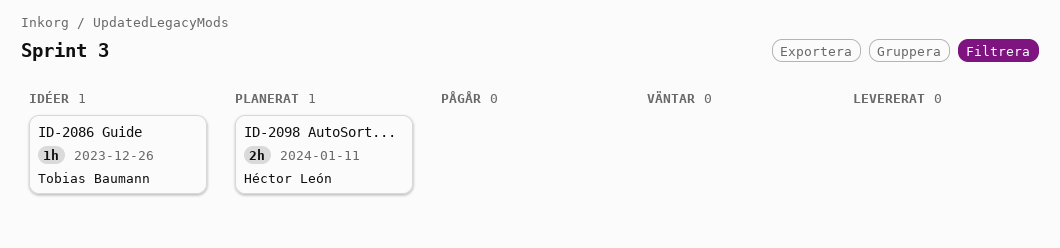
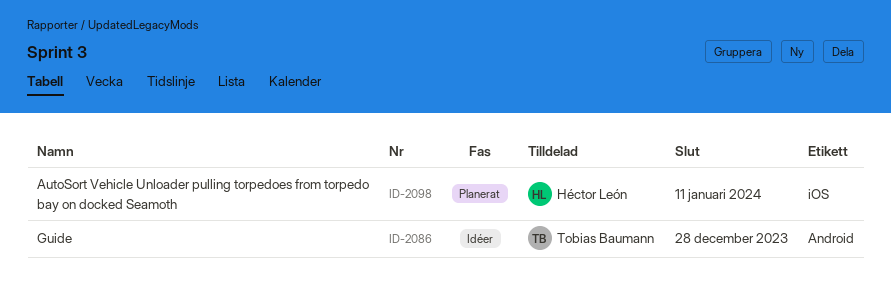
ID-2086, due: Dec 26 -> Dec 28

